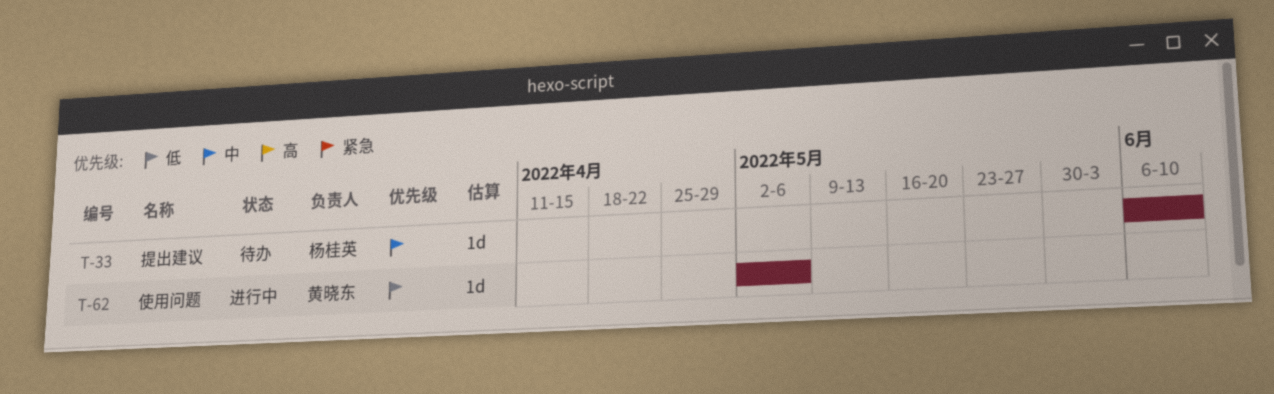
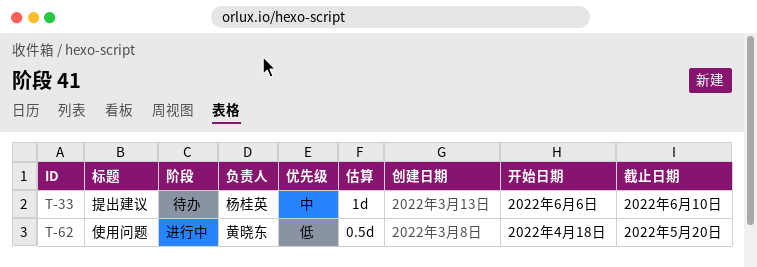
T-62, estimate: 1d -> 0.5d
T-62, start: May 2 -> Apr 18
T-62, due: May 6 -> May 20

